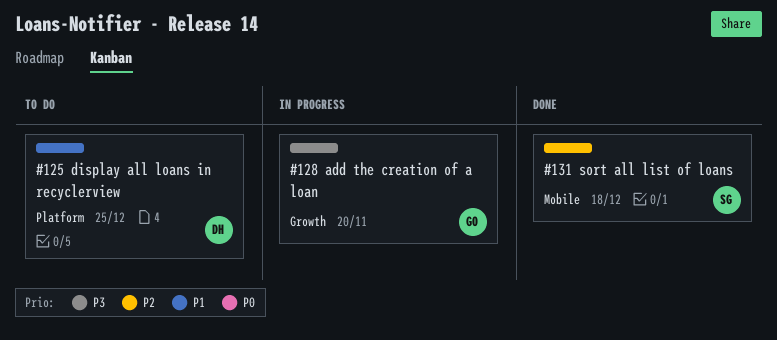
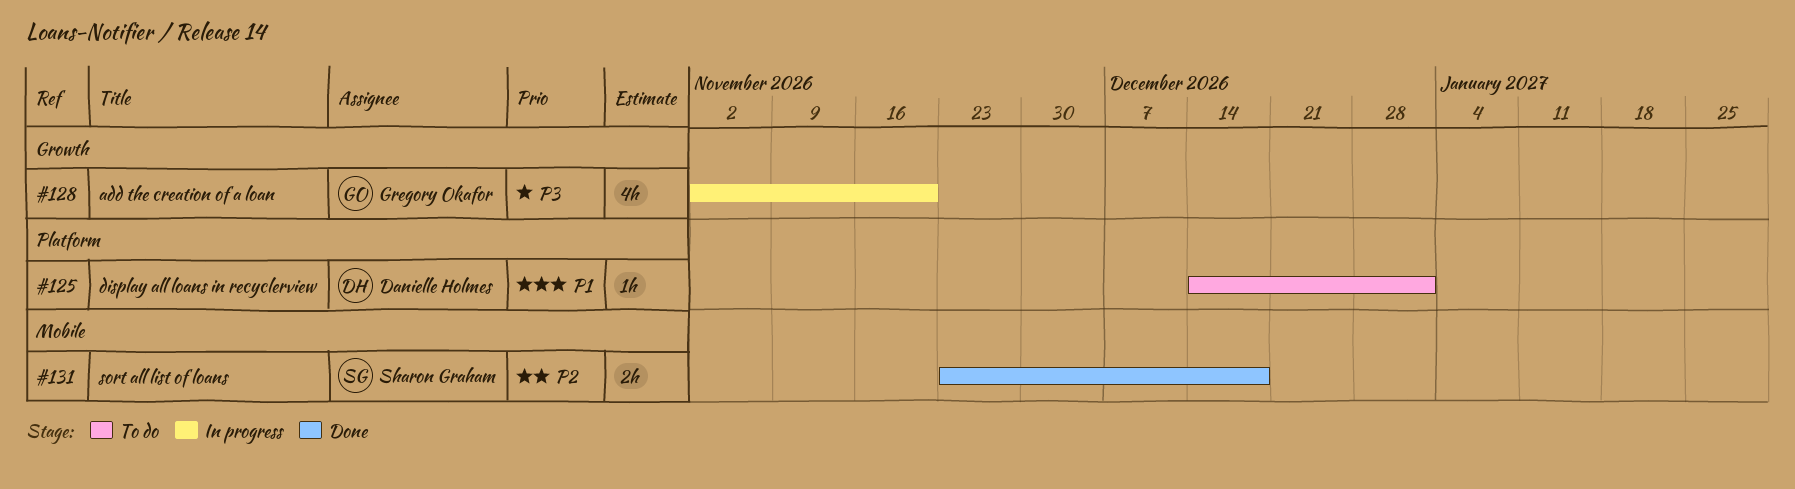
#125, due: Dec 25 -> Jan 1

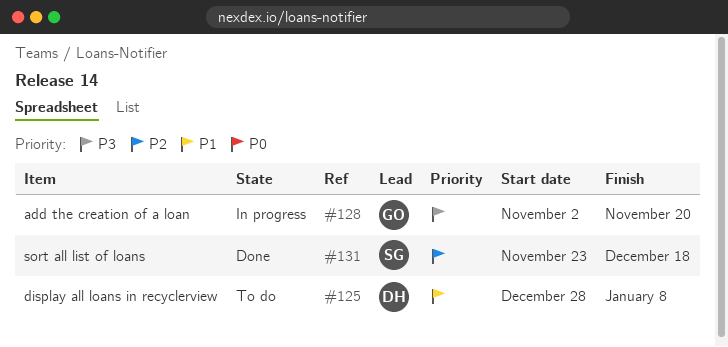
#125, start: Dec 14 -> Dec 28
#125, due: Jan 1 -> Jan 8

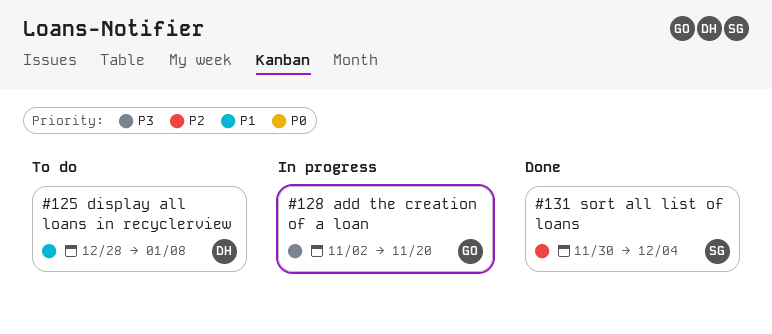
#131, start: Nov 23 -> Nov 30
#131, due: Dec 18 -> Dec 4

